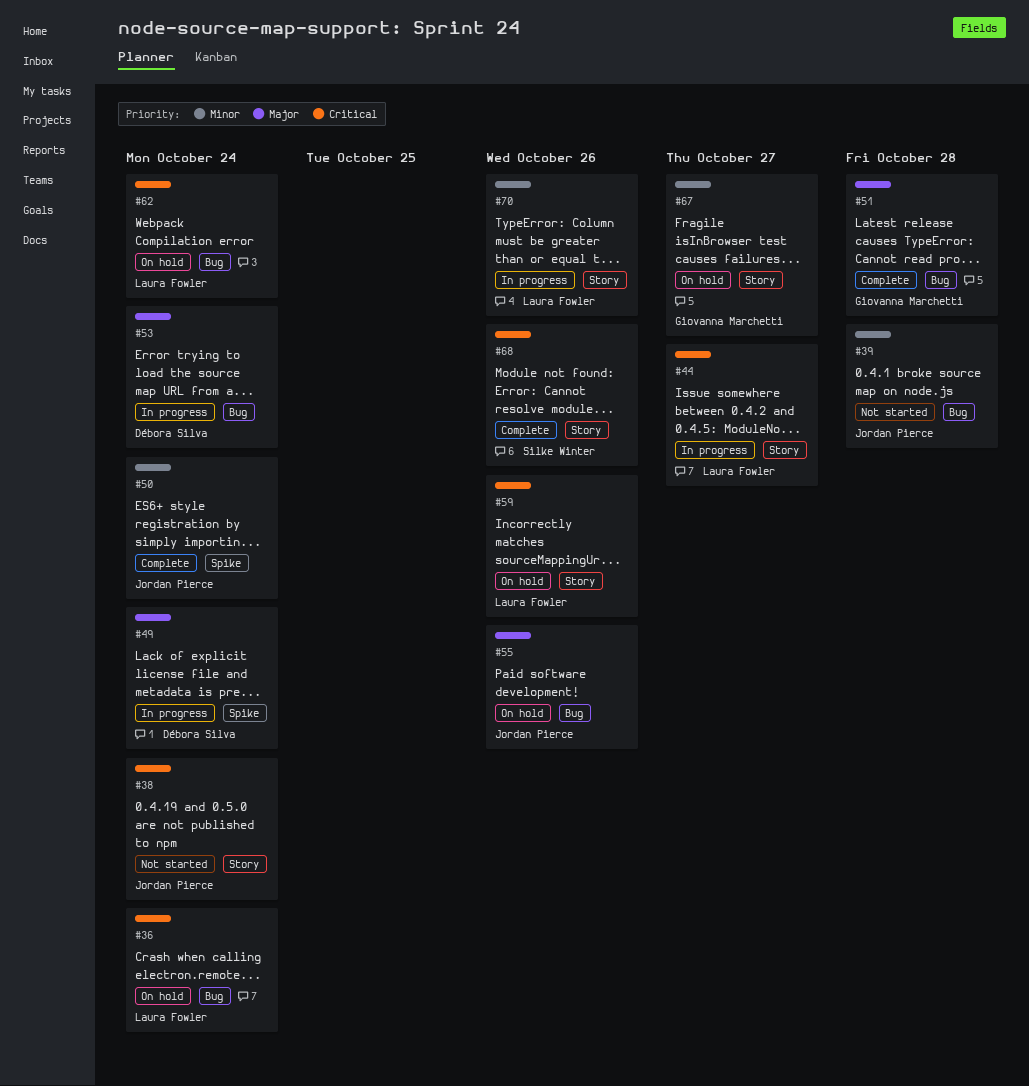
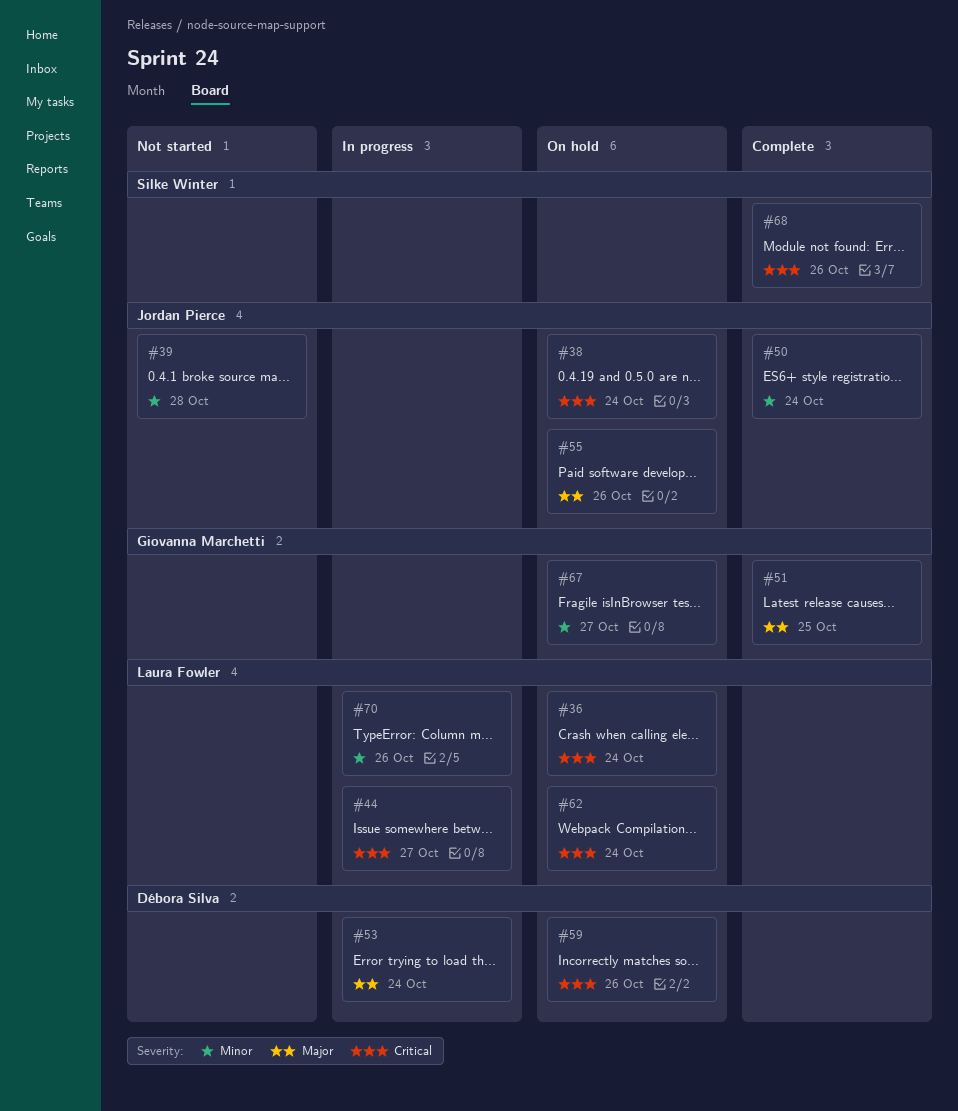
#38, status: Not started -> On hold
#49: present -> none
#51, due: Oct 28 -> Oct 25
#59, owner: Laura Fowler -> Débora Silva

